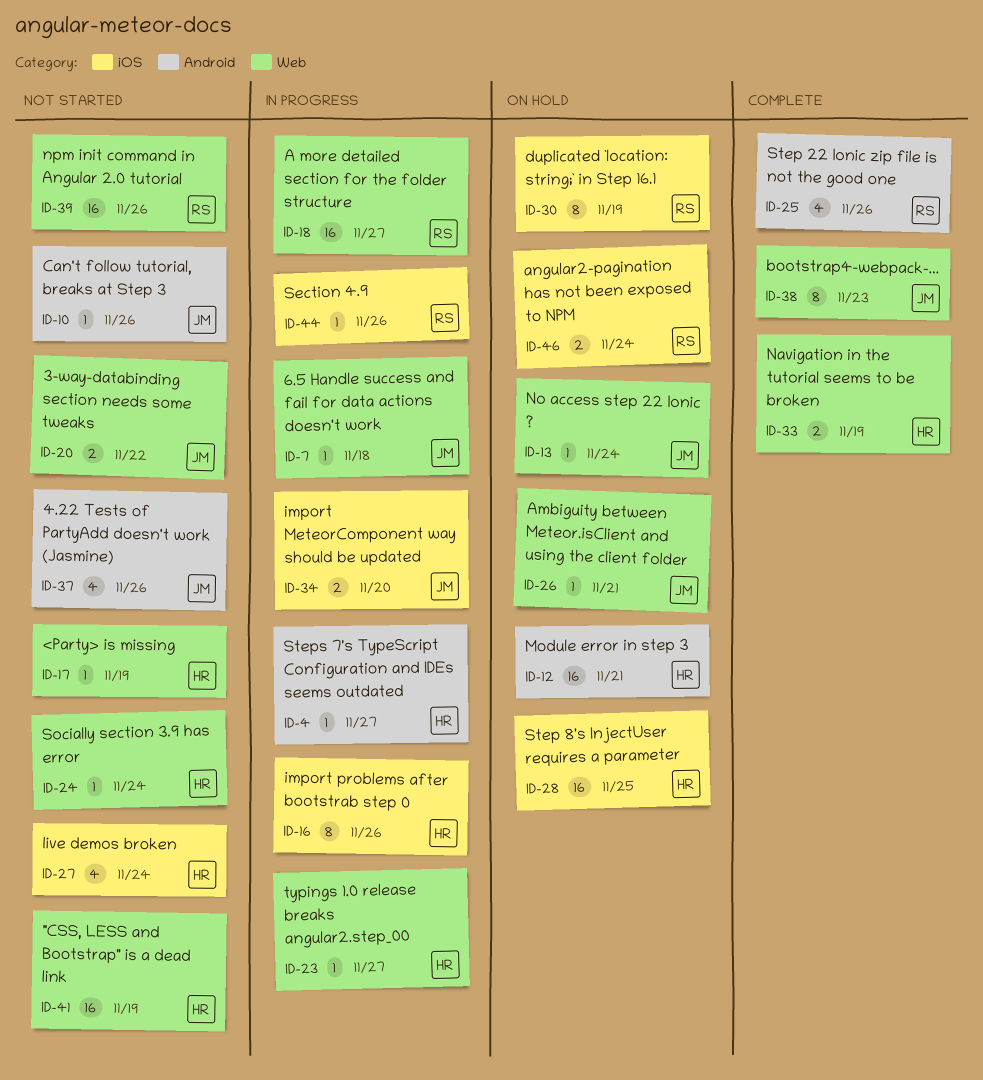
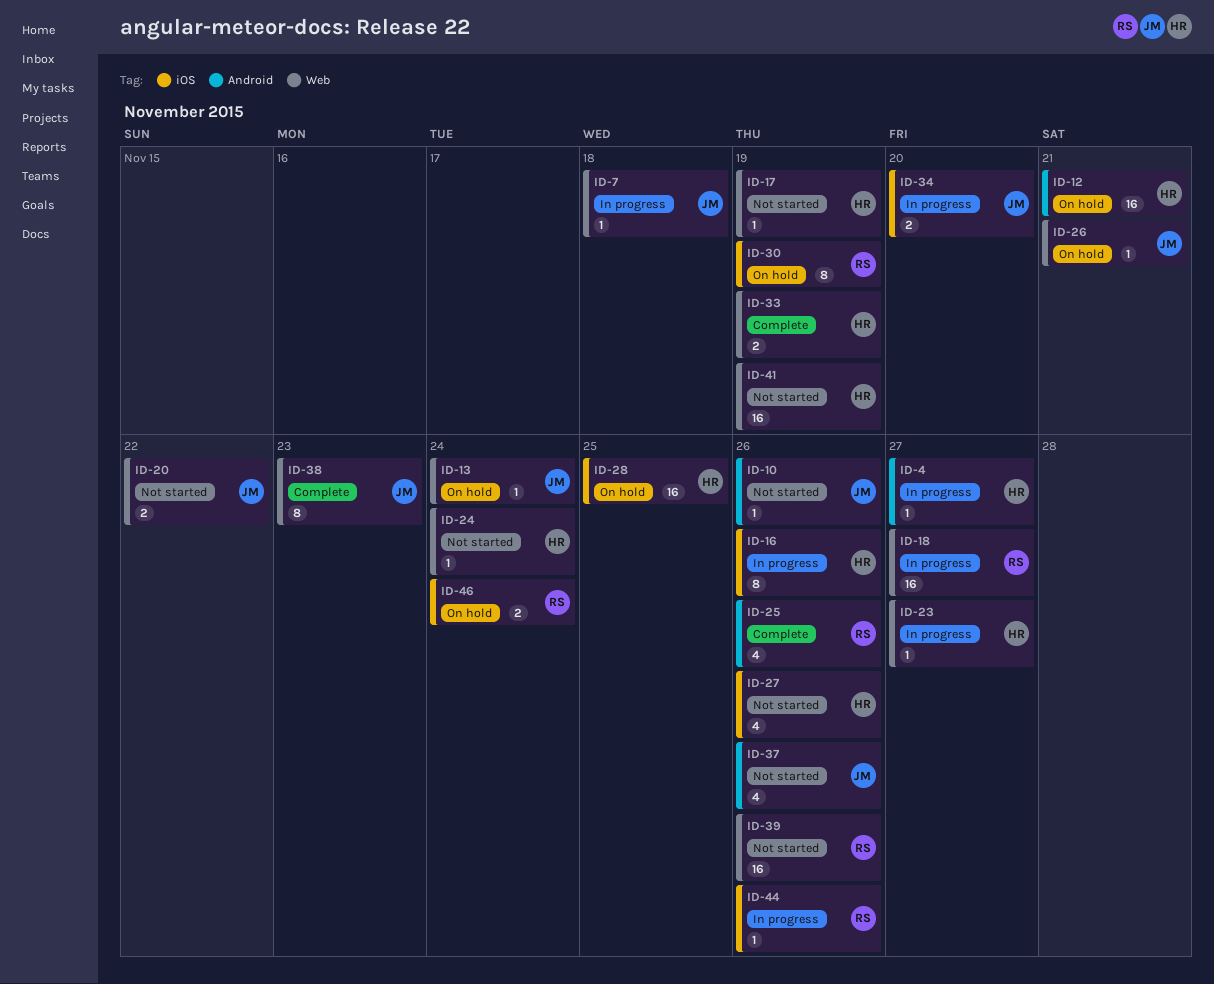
ID-27, due: Nov 24 -> Nov 26

